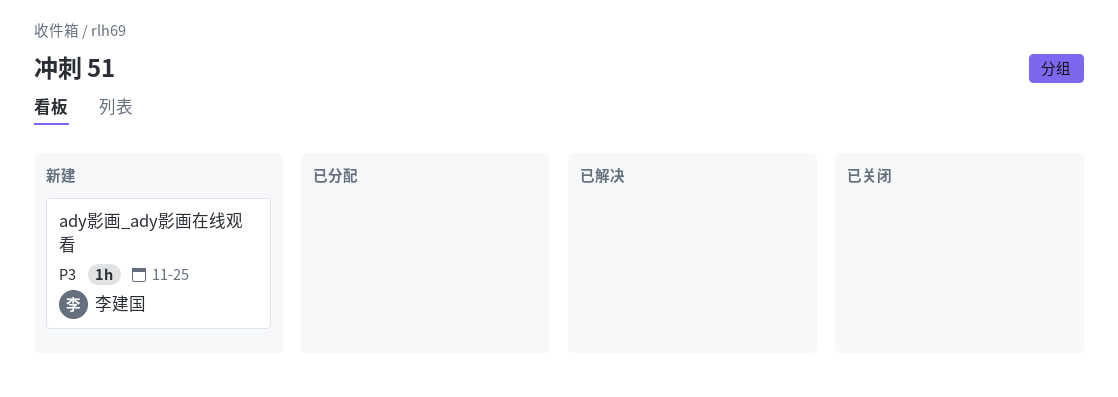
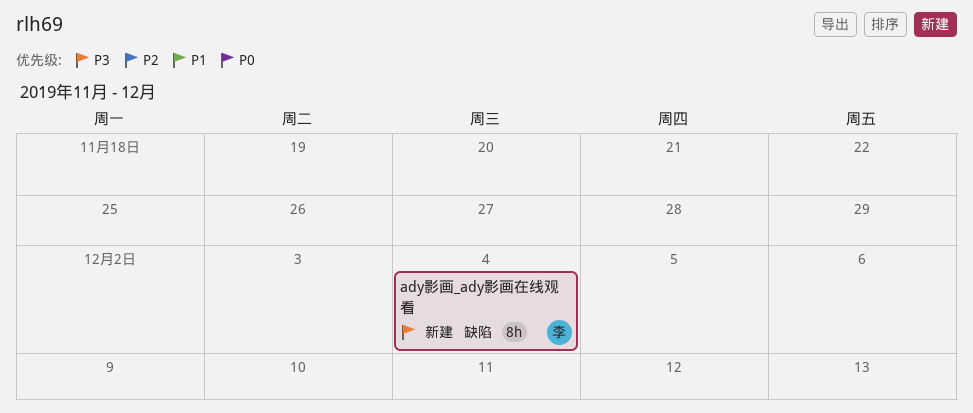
ady影画_ady影画在线观看, estimate: 1h -> 8h
ady影画_ady影画在线观看, due: Nov 25 -> Dec 4

